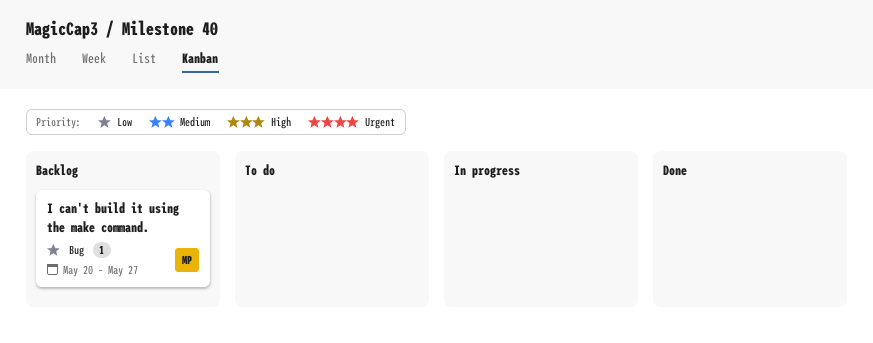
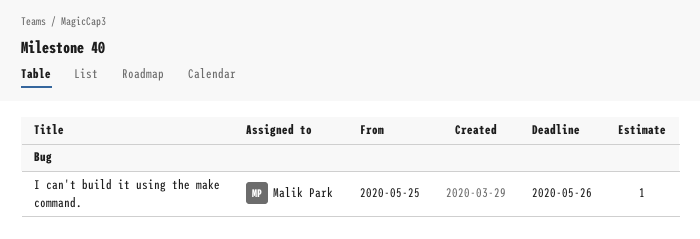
I can't build it using the make command., start: May 20 -> May 25
I can't build it using the make command., due: May 27 -> May 26

